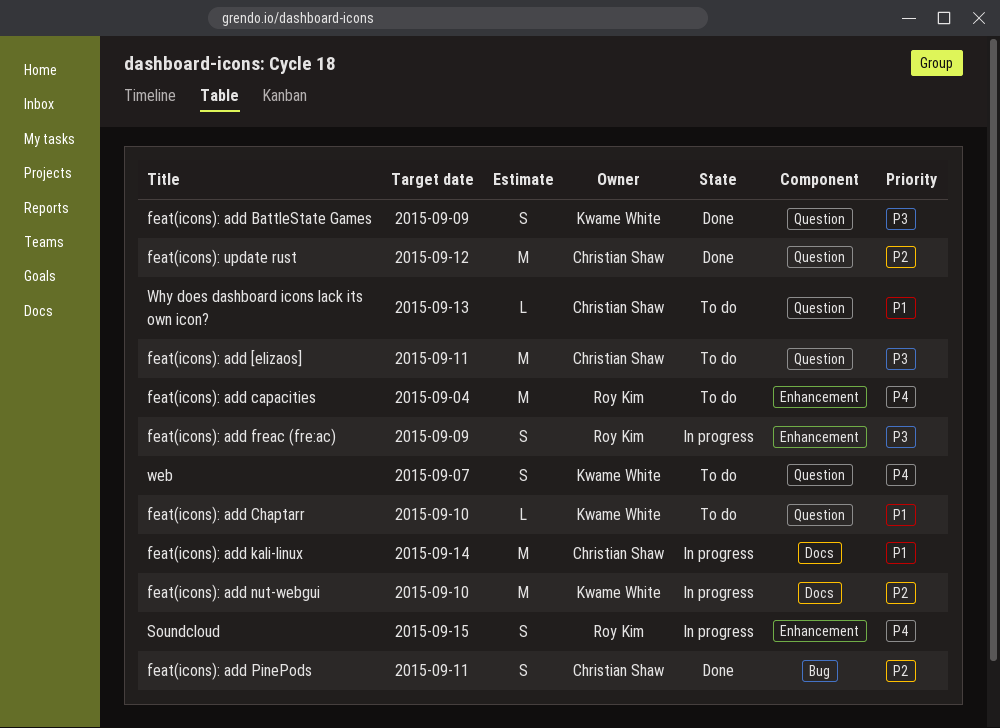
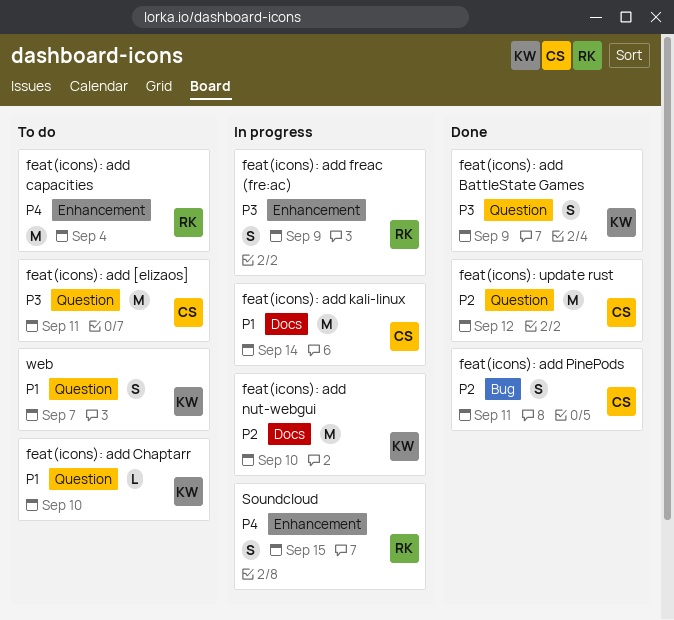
web, priority: P4 -> P1
Why does dashboard icons lack its own icon?: present -> none

